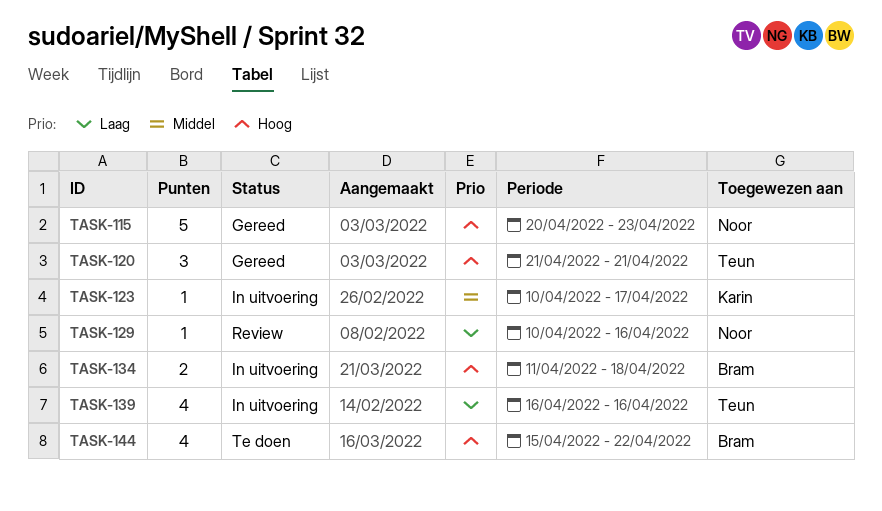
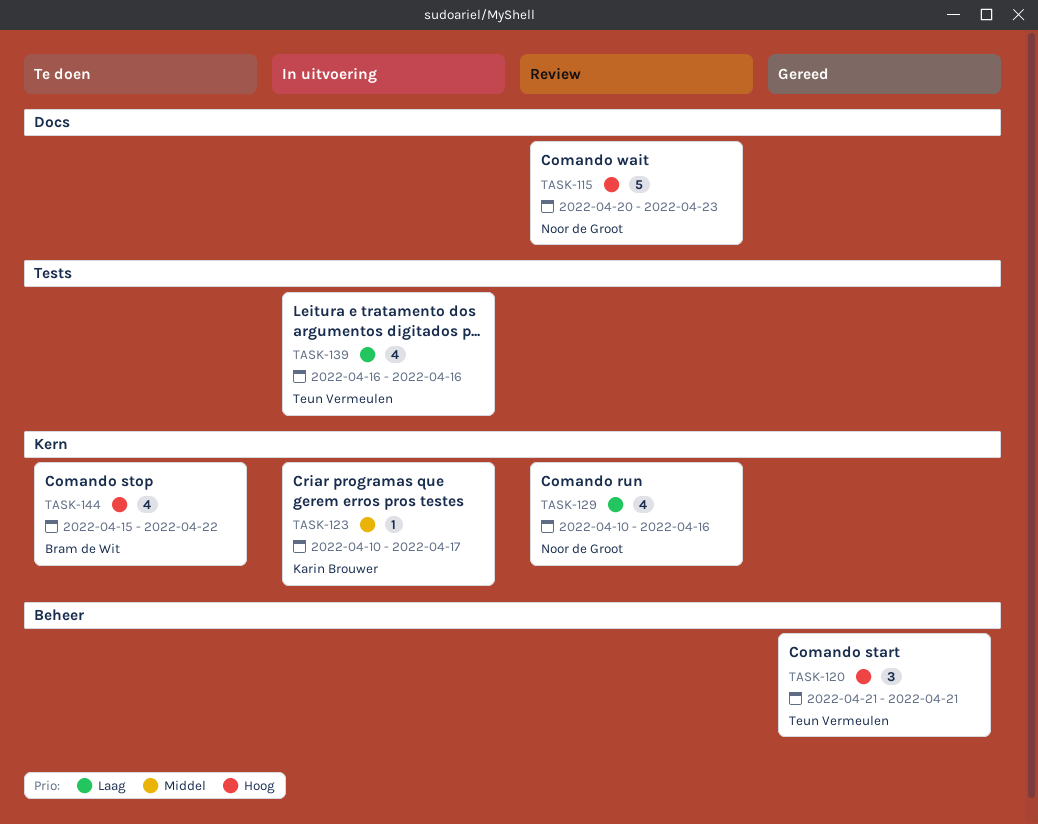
TASK-115, status: Gereed -> Review
TASK-129, estimate: 1 -> 4
TASK-134: present -> none

